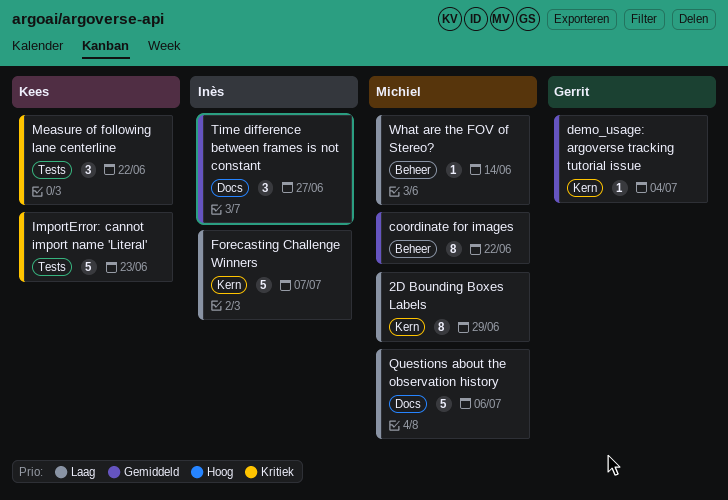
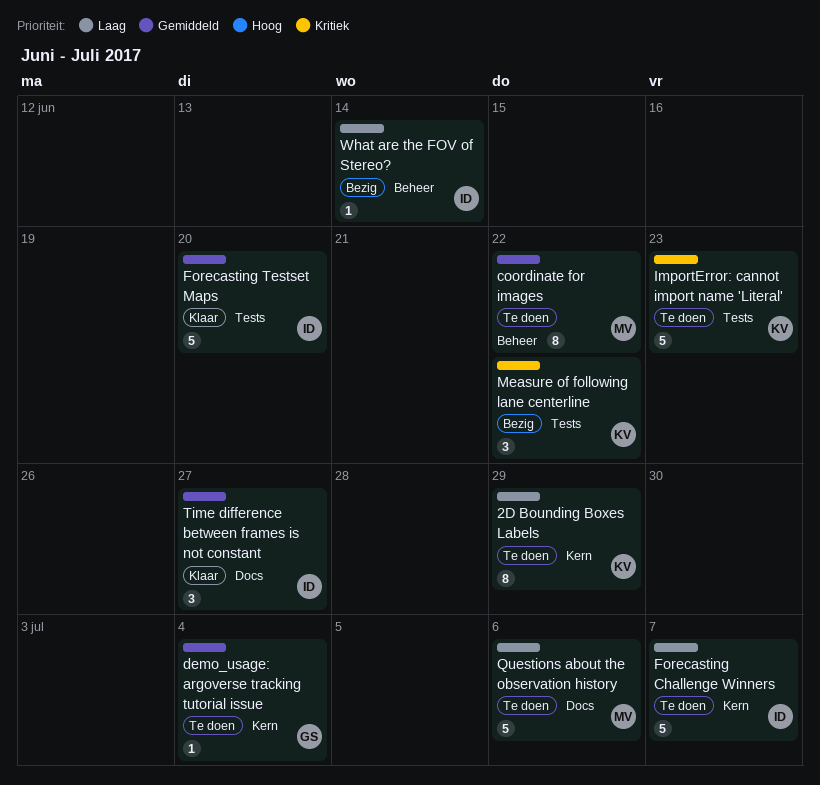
2D Bounding Boxes Labels, owner: Michiel -> Kees
Forecasting Testset Maps: none -> present
What are the FOV of Stereo?, owner: Michiel -> Inès

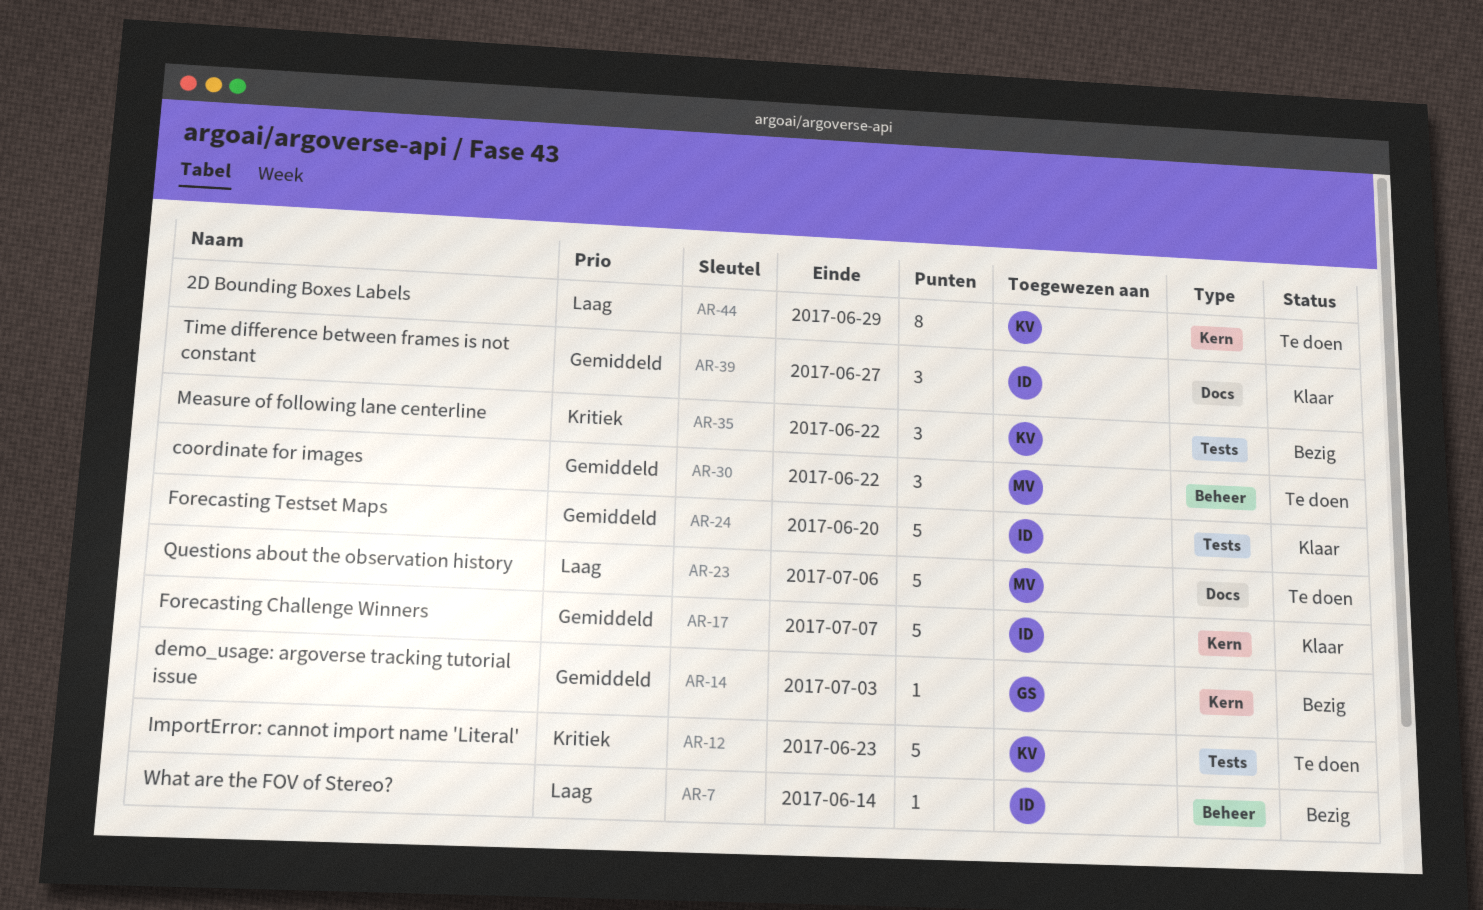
coordinate for images, estimate: 8 -> 3
demo_usage: argoverse tracking tutorial issue, status: Te doen -> Bezig
demo_usage: argoverse tracking tutorial issue, due: Jul 4 -> Jul 3
Forecasting Challenge Winners, status: Te doen -> Klaar
Forecasting Challenge Winners, priority: Laag -> Gemiddeld

